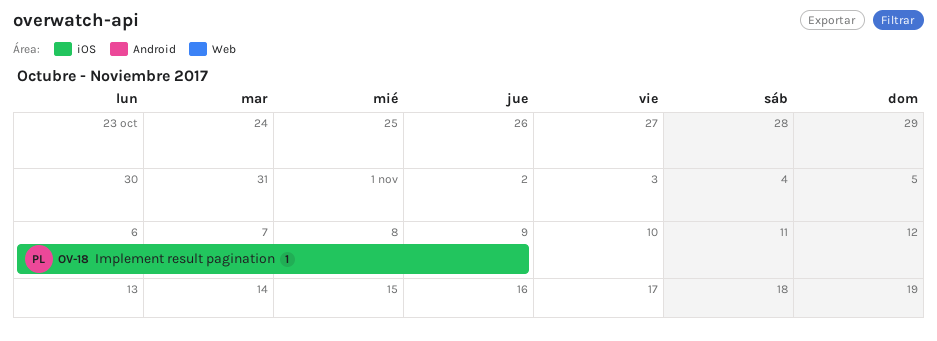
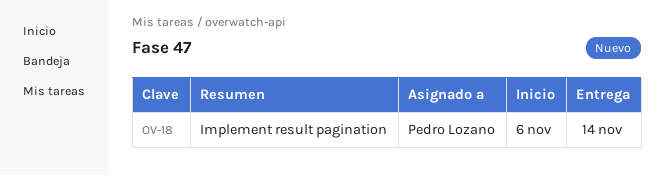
OV-18, due: Nov 9 -> Nov 14

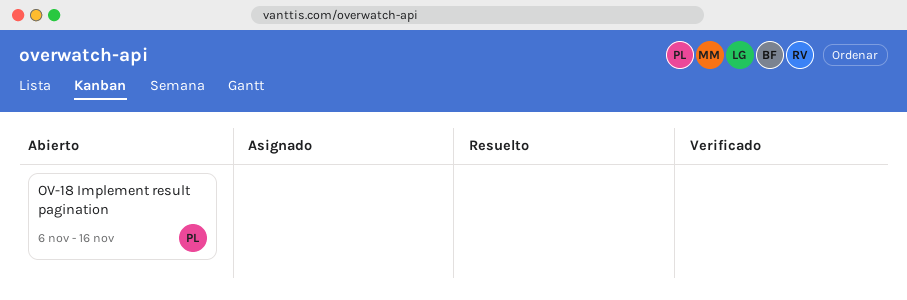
OV-18, due: Nov 14 -> Nov 16

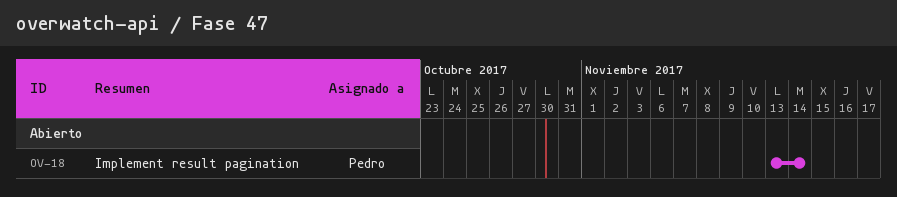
OV-18, start: Nov 6 -> Nov 13
OV-18, due: Nov 16 -> Nov 14

